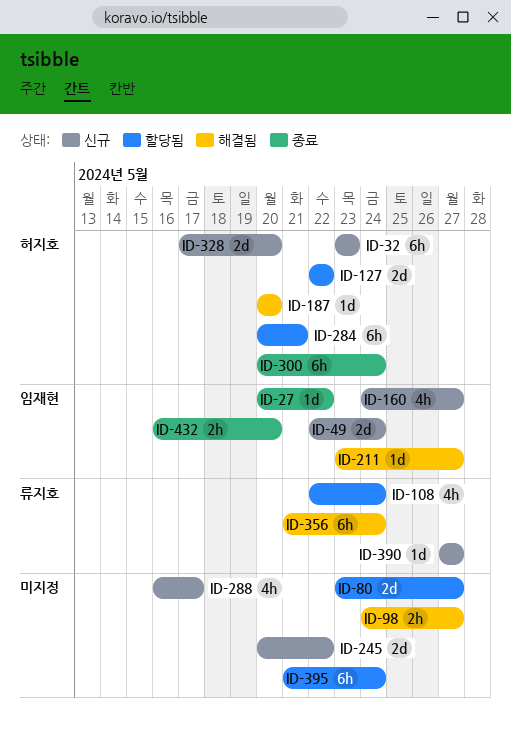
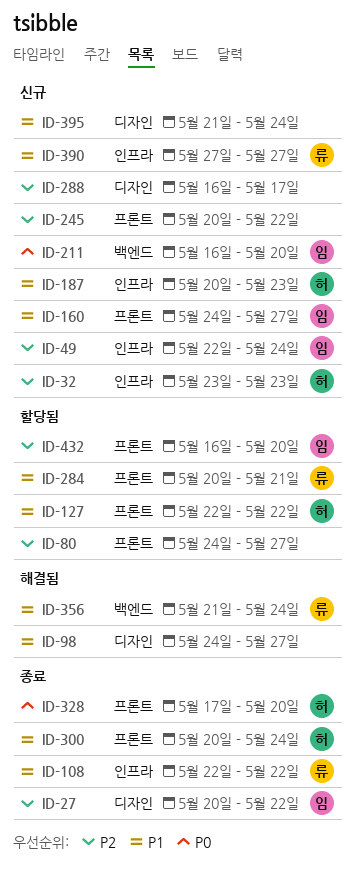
ID-80, start: May 23 -> May 24
ID-108, status: 할당됨 -> 종료
ID-108, due: May 24 -> May 22
ID-187, status: 해결됨 -> 신규
ID-187, due: May 20 -> May 23
ID-211, status: 해결됨 -> 신규
ID-211, start: May 23 -> May 16
ID-211, due: May 27 -> May 20
ID-284, owner: 허지호 -> 류지호
ID-328, status: 신규 -> 종료
ID-395, status: 할당됨 -> 신규
ID-432, status: 종료 -> 할당됨

